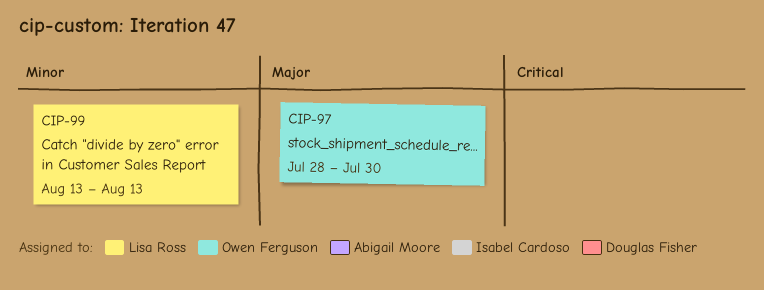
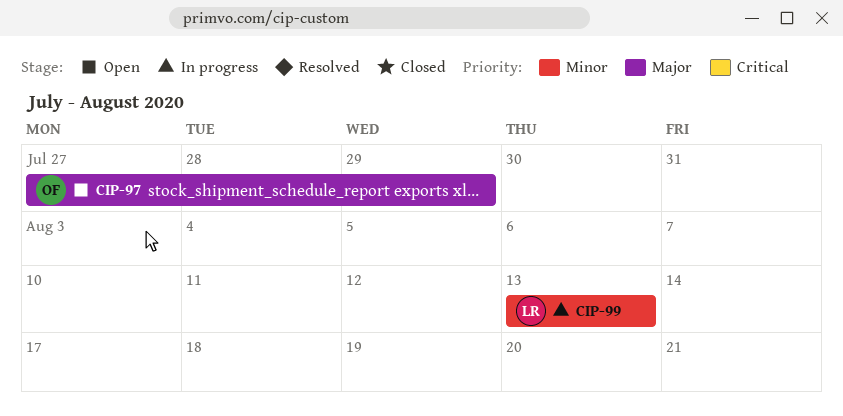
CIP-97, start: Jul 28 -> Jul 27
CIP-97, due: Jul 30 -> Jul 29

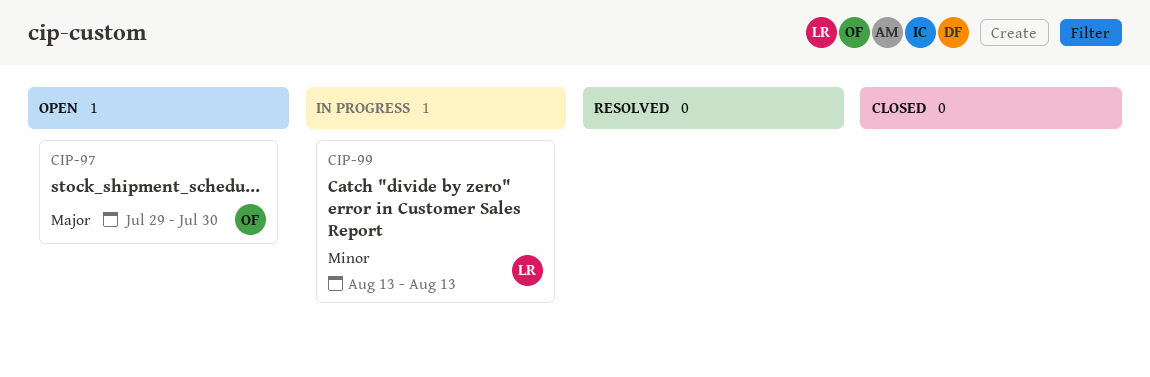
CIP-97, start: Jul 27 -> Jul 29
CIP-97, due: Jul 29 -> Jul 30

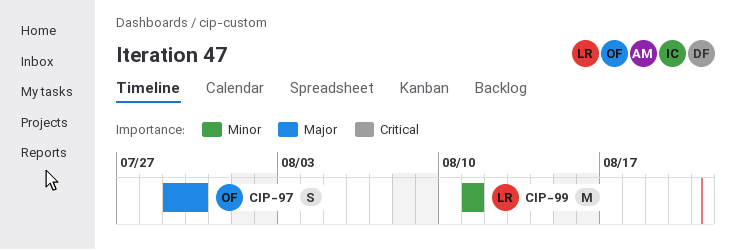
CIP-99, start: Aug 13 -> Aug 11
CIP-99, due: Aug 13 -> Aug 11

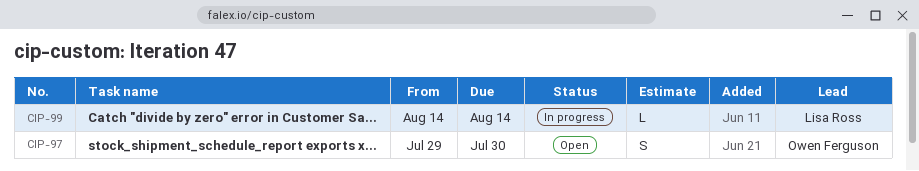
CIP-99, estimate: M -> L
CIP-99, start: Aug 11 -> Aug 14
CIP-99, due: Aug 11 -> Aug 14

